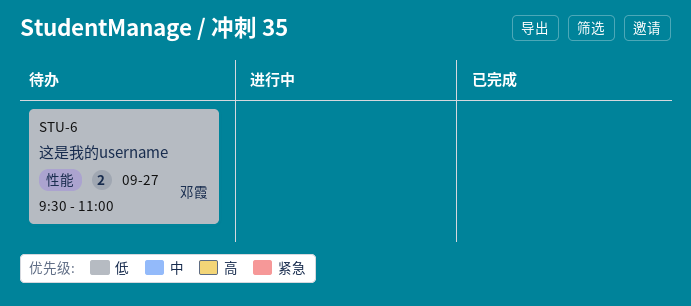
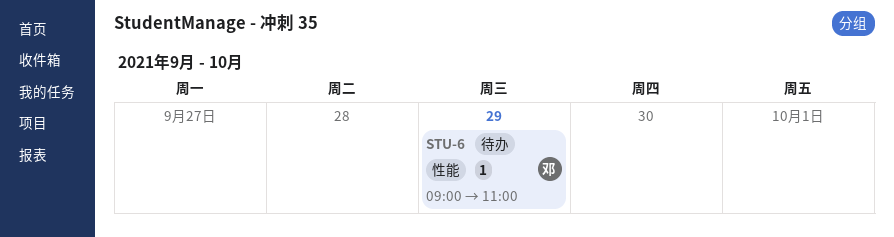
STU-6, estimate: 2 -> 1
STU-6, day: Sep 27 -> Sep 29
STU-6, begins: 09:30 -> 09:00

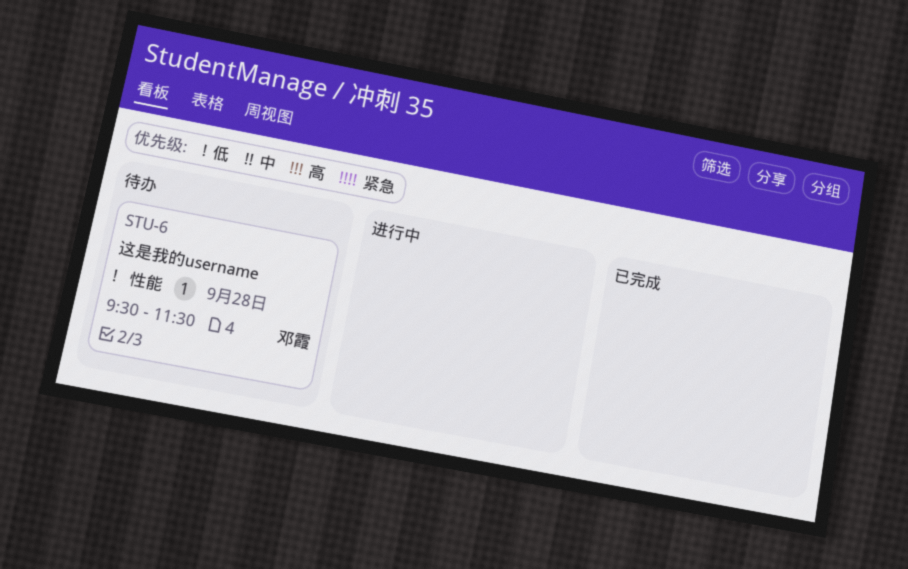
STU-6, day: Sep 29 -> Sep 28
STU-6, begins: 09:00 -> 09:30
STU-6, ends: 11:00 -> 11:30

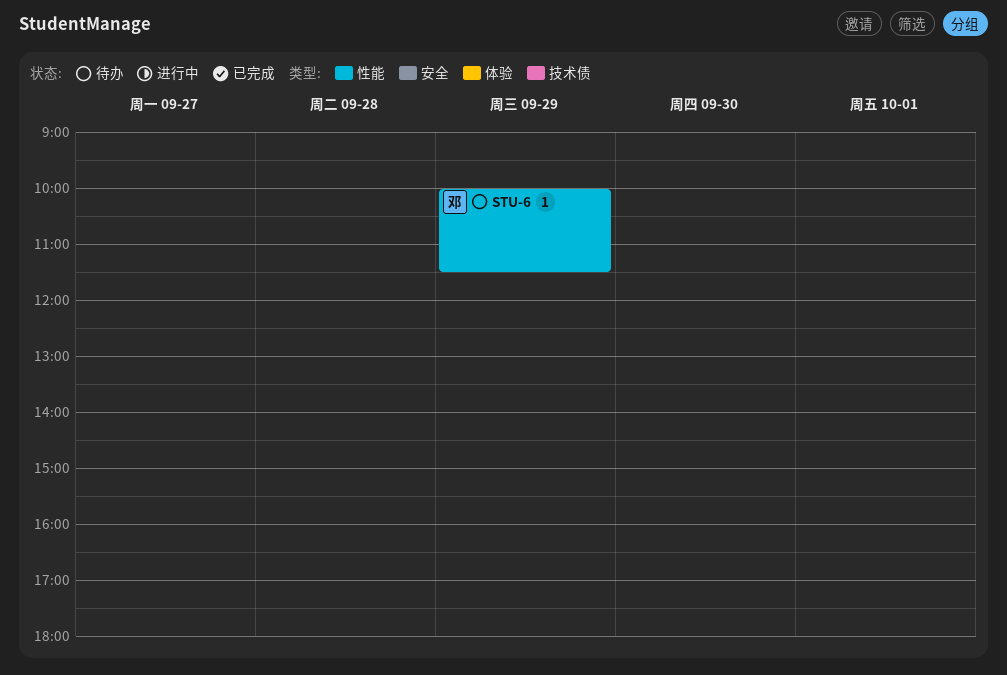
STU-6, day: Sep 28 -> Sep 29
STU-6, begins: 09:30 -> 10:00

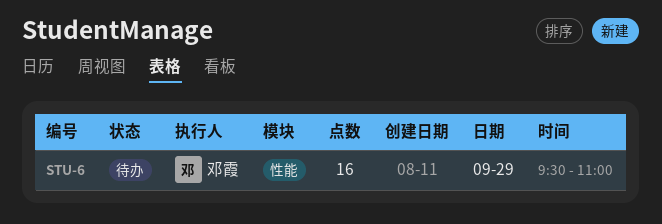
STU-6, estimate: 1 -> 16
STU-6, begins: 10:00 -> 09:30
STU-6, ends: 11:30 -> 11:00

